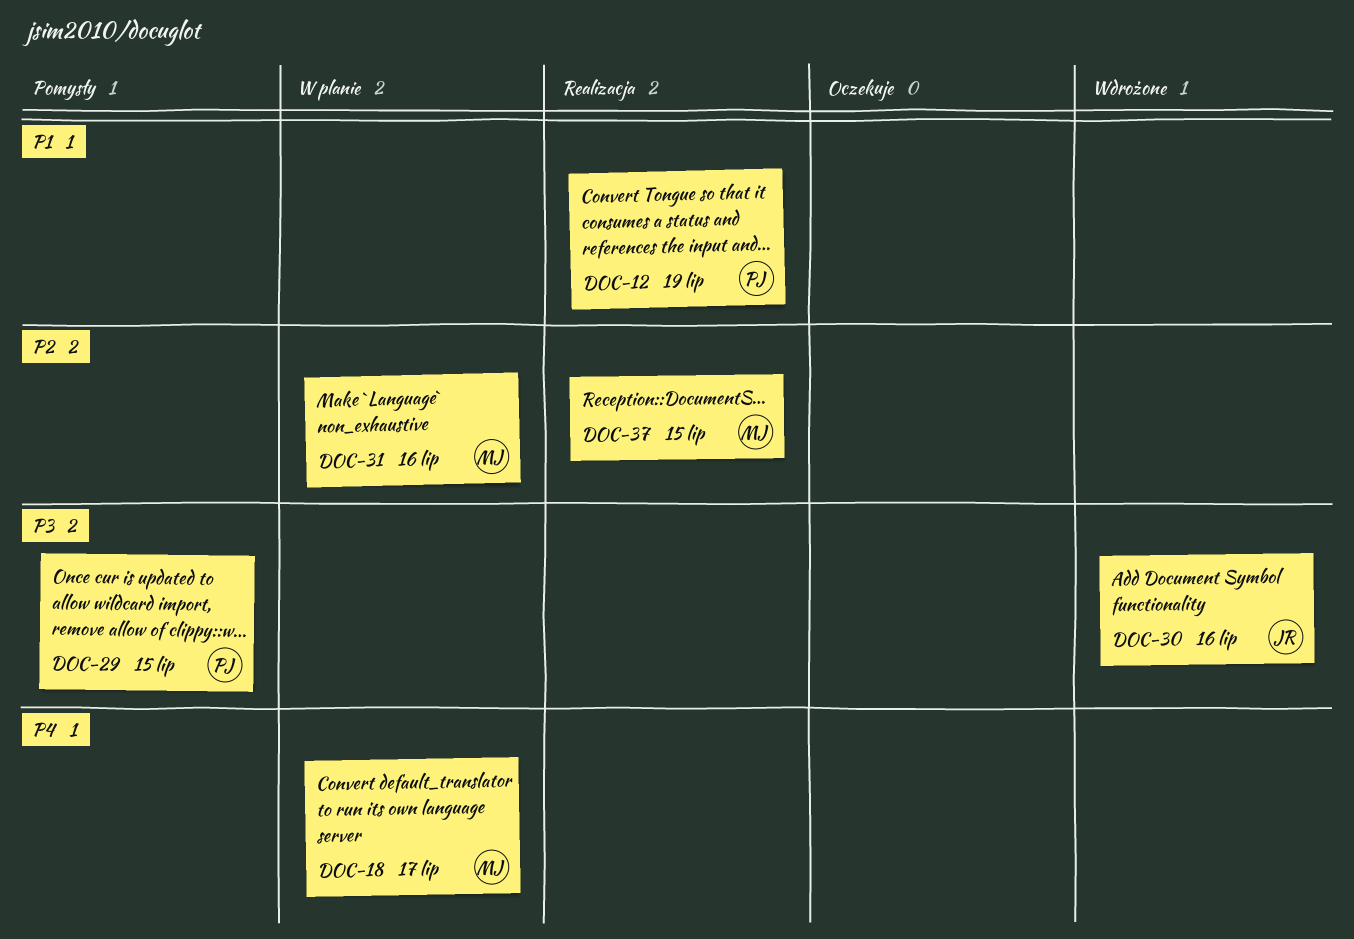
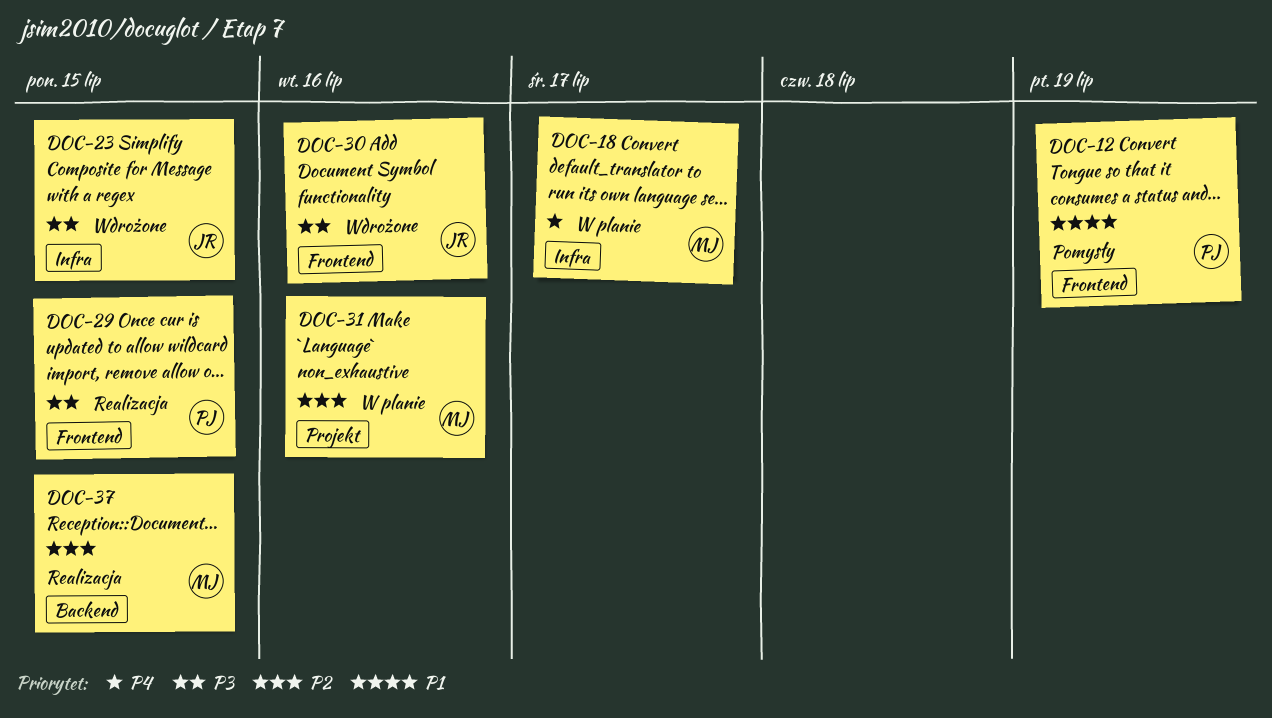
DOC-12, status: Realizacja -> Pomysły
DOC-23: none -> present
DOC-29, status: Pomysły -> Realizacja

